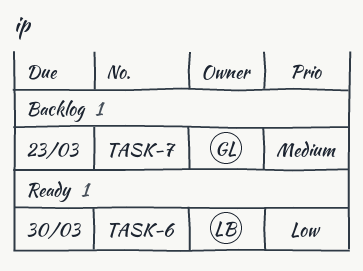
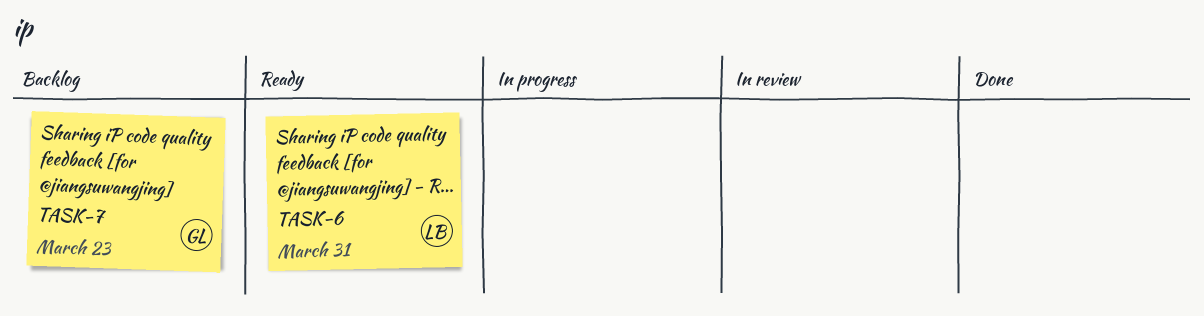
TASK-6, due: Mar 30 -> Mar 31

